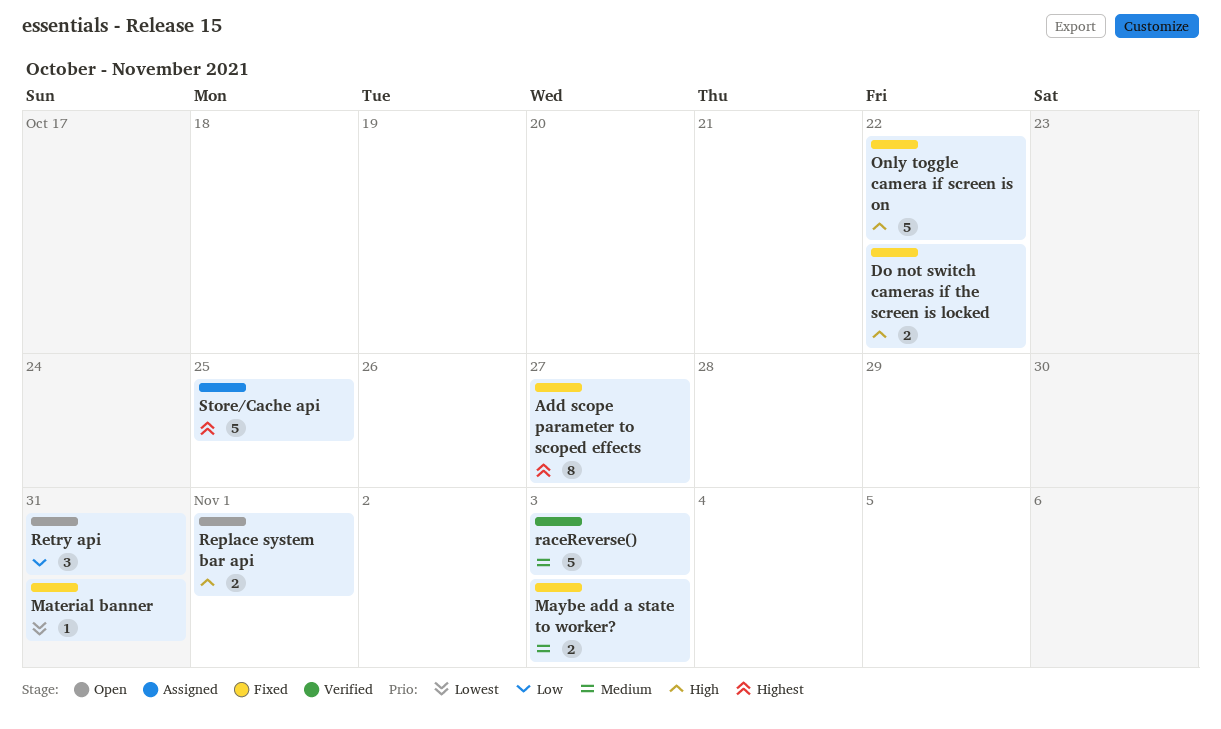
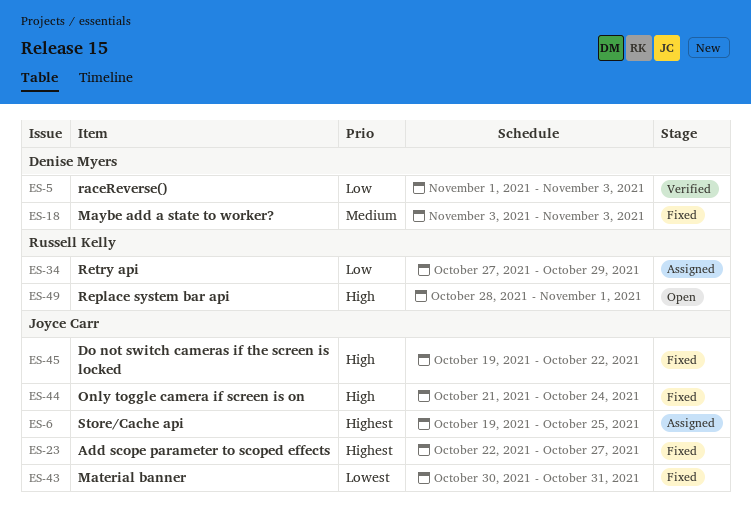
Only toggle camera if screen is on, due: Oct 22 -> Oct 24
raceReverse(), priority: Medium -> Low
Retry api, status: Open -> Assigned
Retry api, due: Oct 31 -> Oct 29

